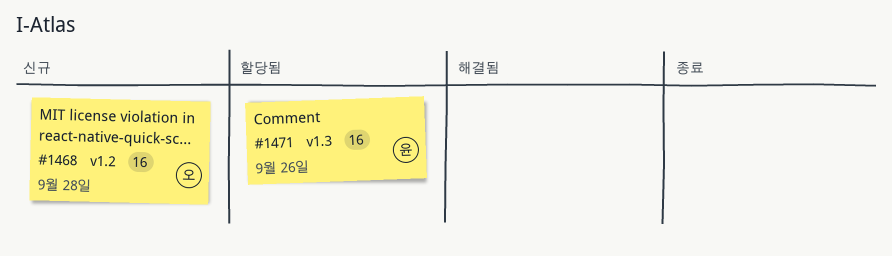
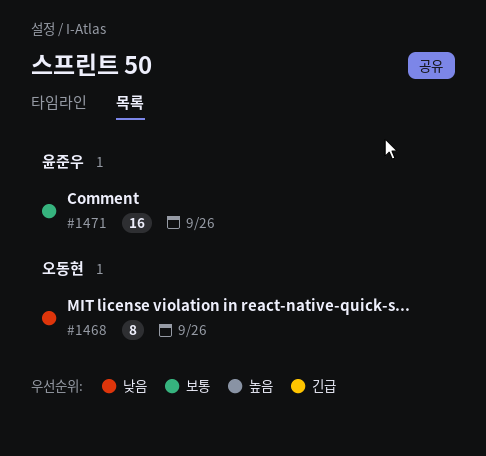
#1468, estimate: 16 -> 8
#1468, due: Sep 28 -> Sep 26

